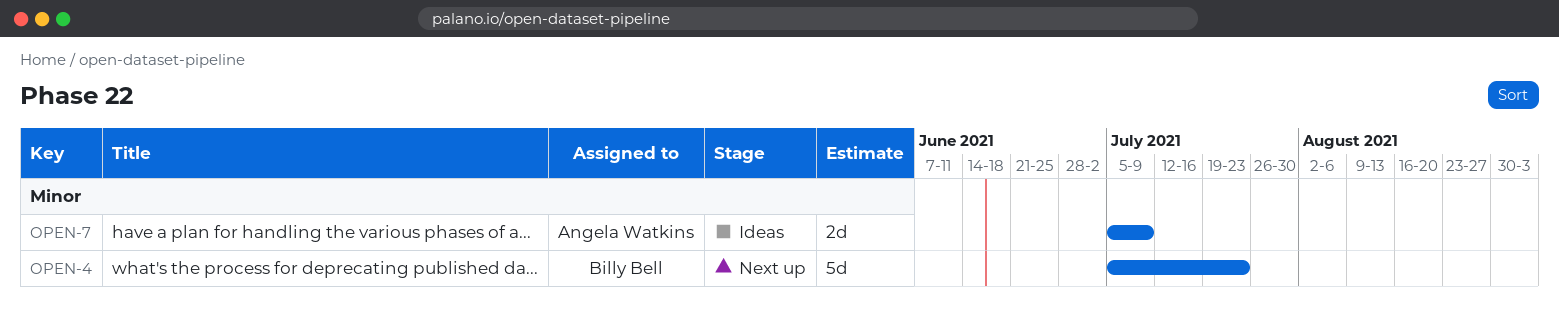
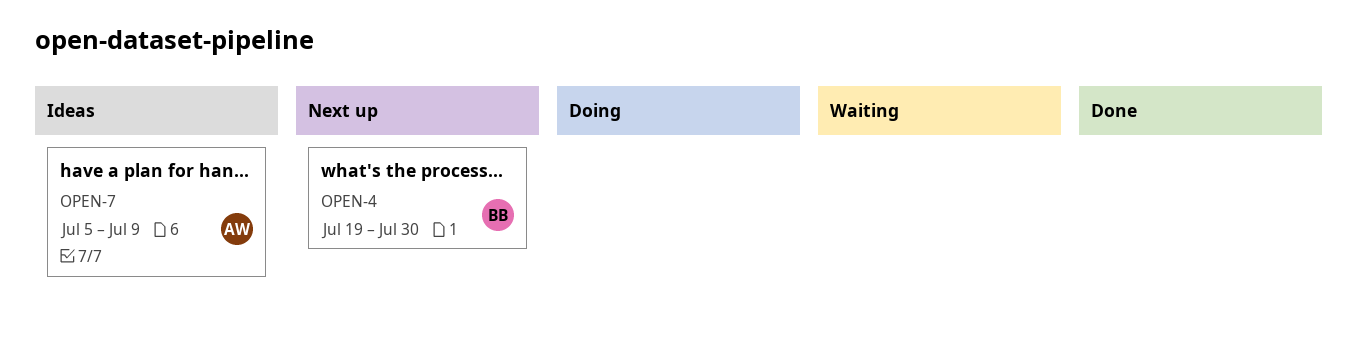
OPEN-4, start: Jul 5 -> Jul 19
OPEN-4, due: Jul 23 -> Jul 30

